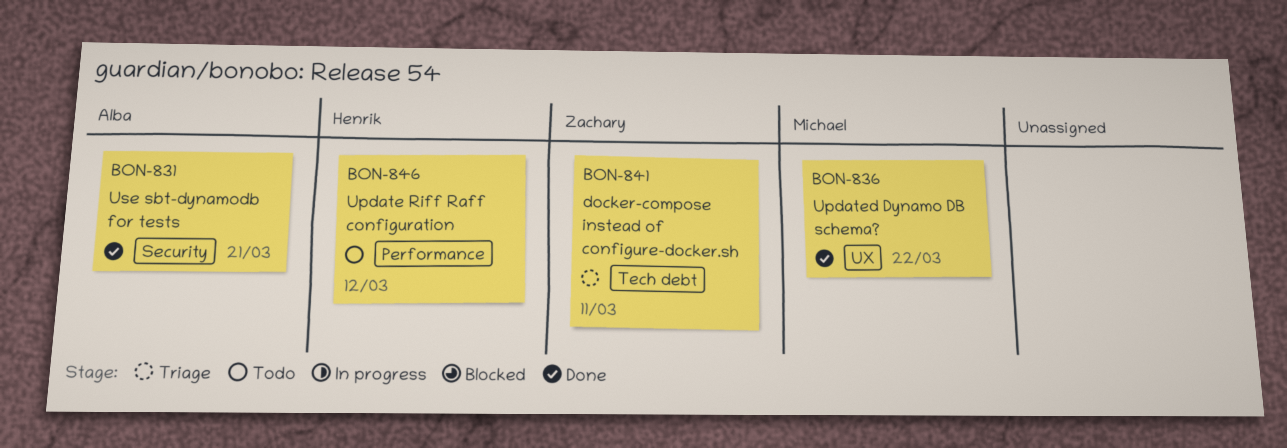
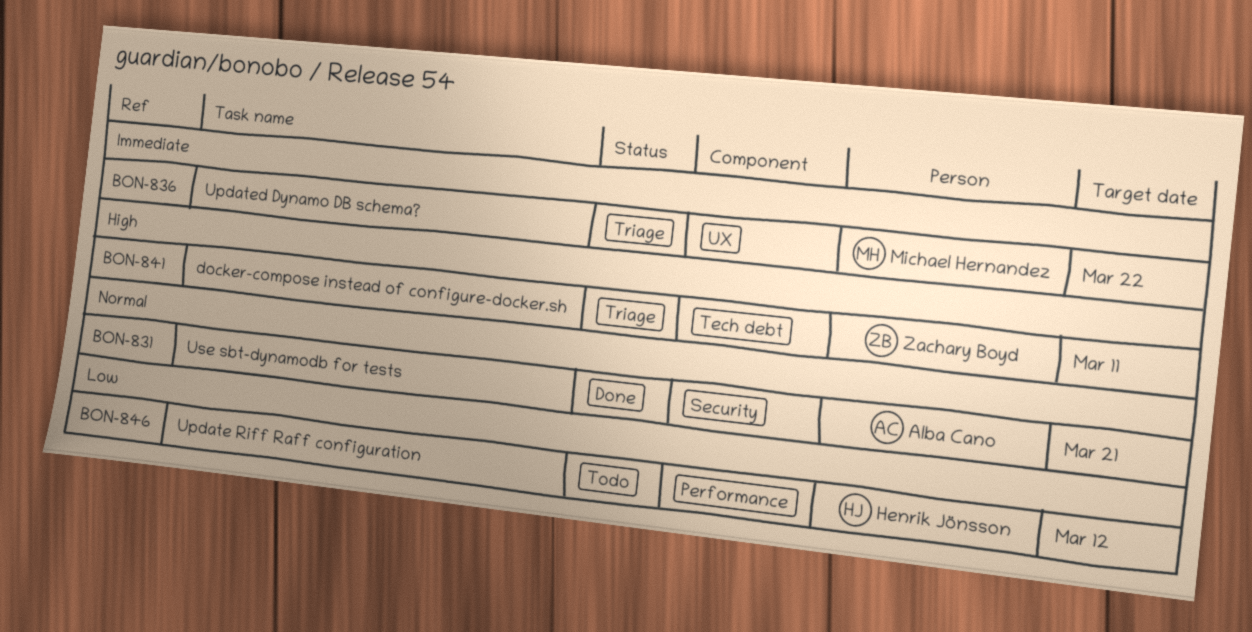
BON-836, status: Done -> Triage

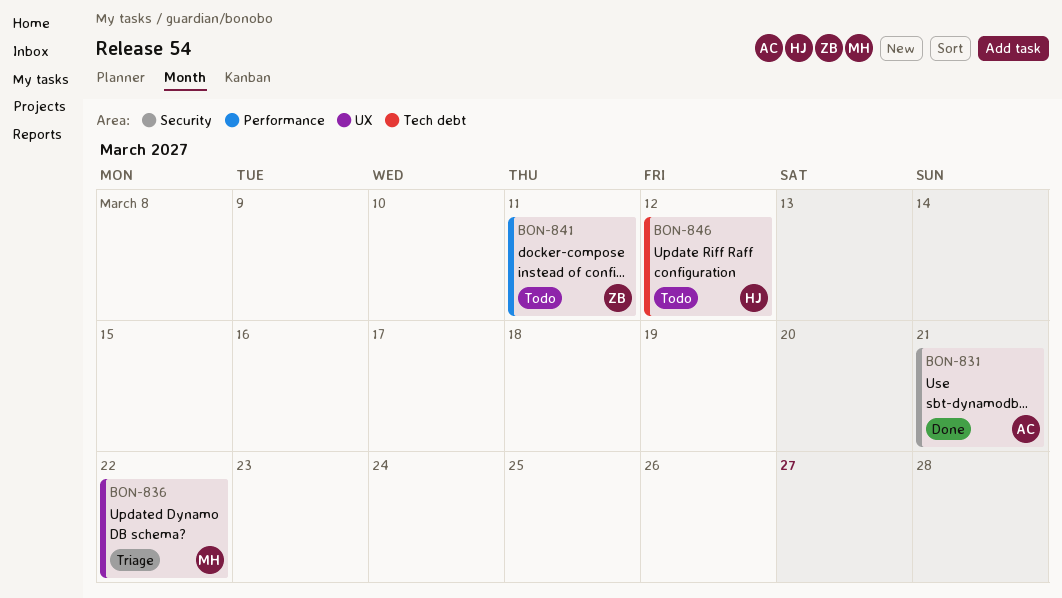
BON-841, status: Triage -> Todo
BON-841, label: Tech debt -> Performance
BON-846, label: Performance -> Tech debt

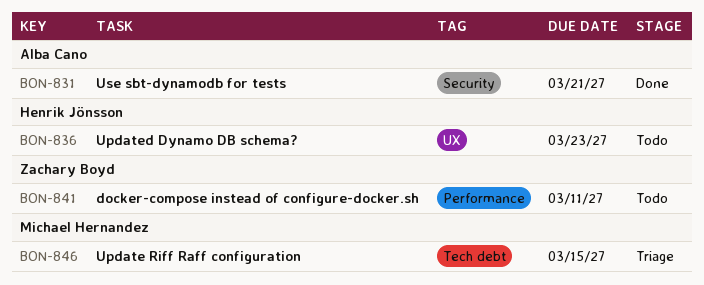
BON-836, status: Triage -> Todo
BON-836, owner: Michael Hernandez -> Henrik Jönsson
BON-836, due: Mar 22 -> Mar 23
BON-846, status: Todo -> Triage
BON-846, owner: Henrik Jönsson -> Michael Hernandez
BON-846, due: Mar 12 -> Mar 15

